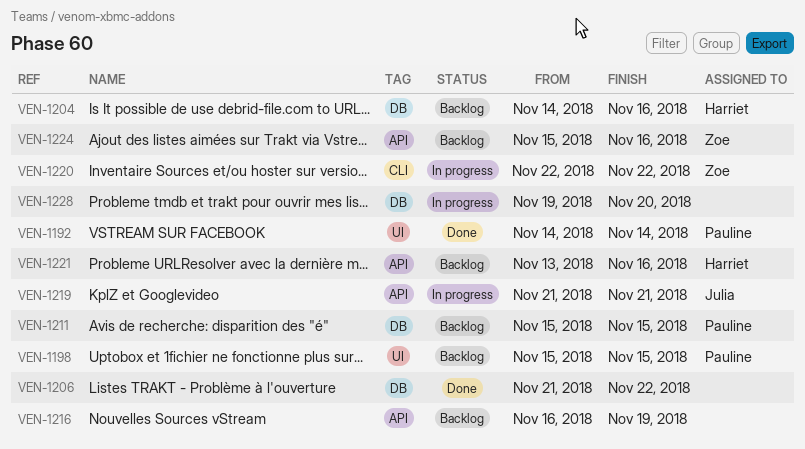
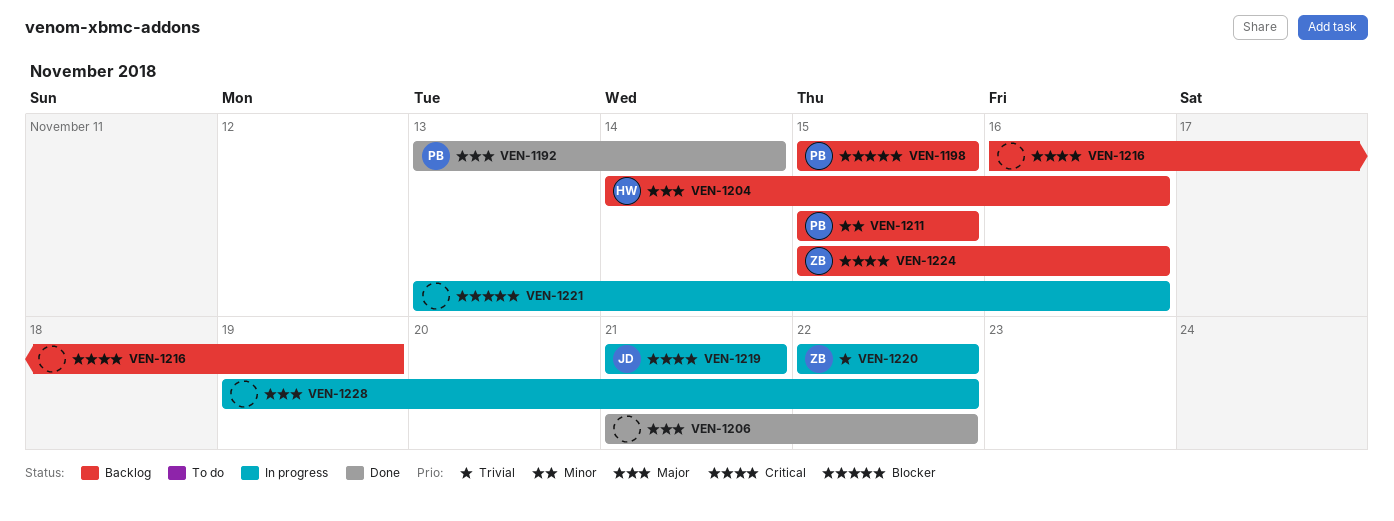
VEN-1192, start: Nov 14 -> Nov 13
VEN-1221, status: Backlog -> In progress
VEN-1221, owner: Harriet -> none
VEN-1228, due: Nov 20 -> Nov 22

